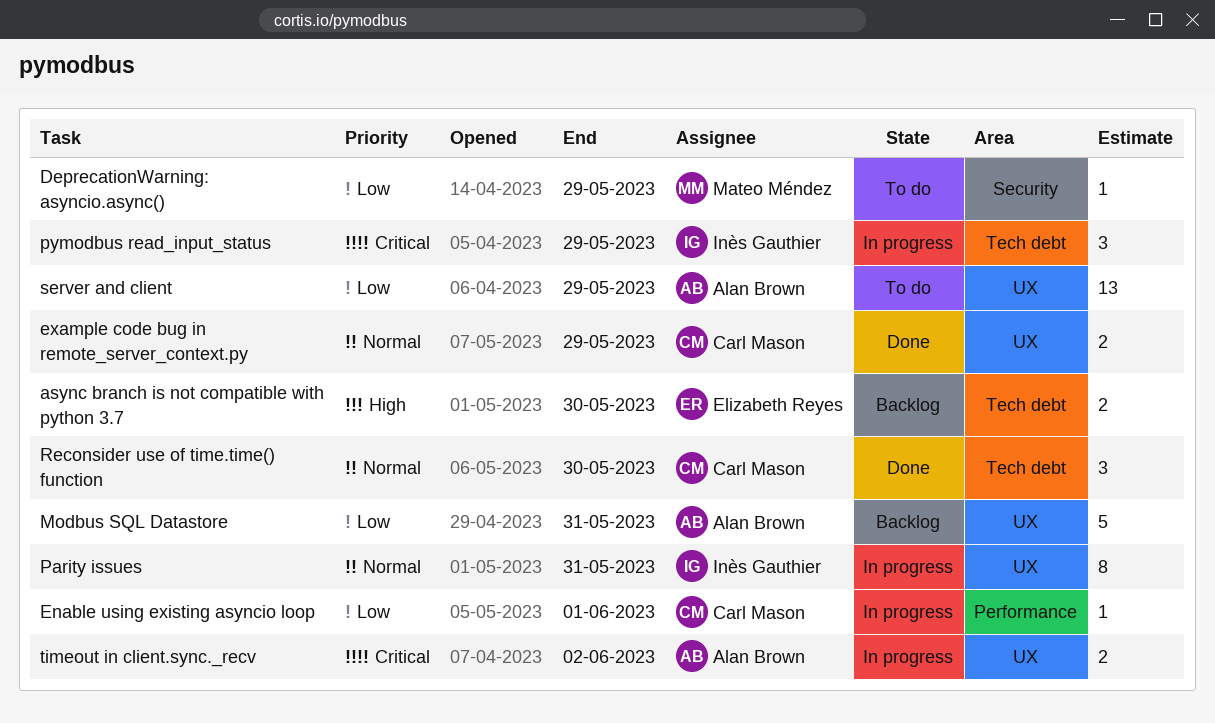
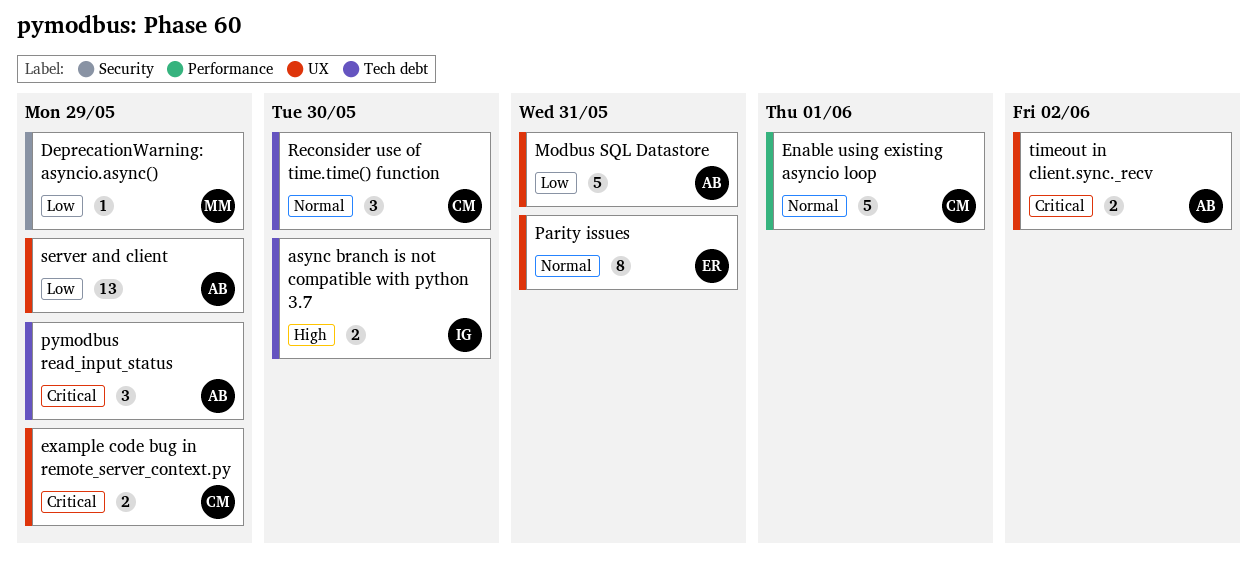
async branch is not compatible with python 3.7, owner: Elizabeth Reyes -> Inès Gauthier
Enable using existing asyncio loop, priority: Low -> Normal
Enable using existing asyncio loop, estimate: 1 -> 5
example code bug in remote_server_context.py, priority: Normal -> Critical
Parity issues, owner: Inès Gauthier -> Elizabeth Reyes
pymodbus read_input_status, owner: Inès Gauthier -> Alan Brown

